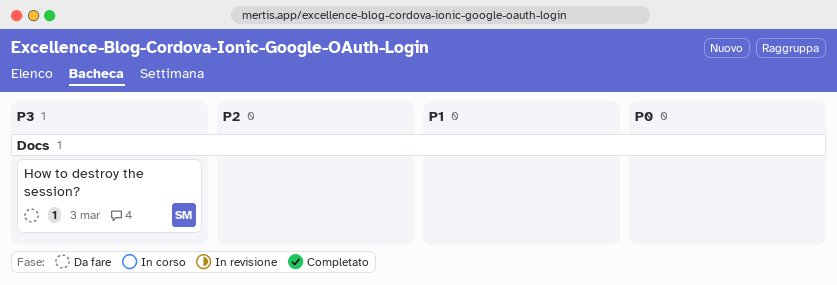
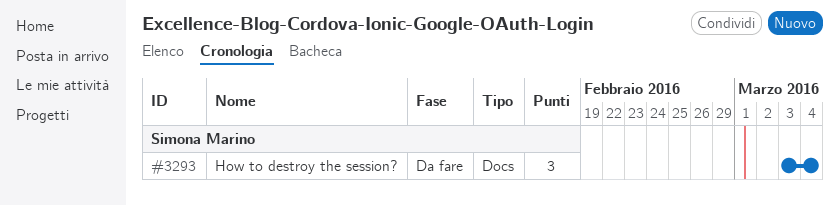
How to destroy the session?, estimate: 1 -> 3
How to destroy the session?, due: Mar 3 -> Mar 4

